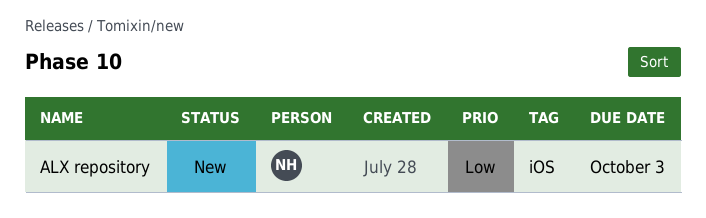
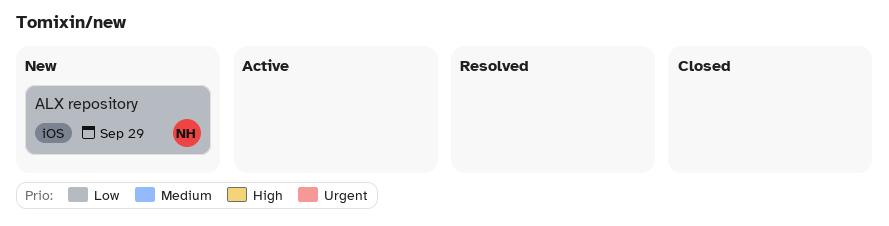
ALX repository, due: Oct 3 -> Sep 29

